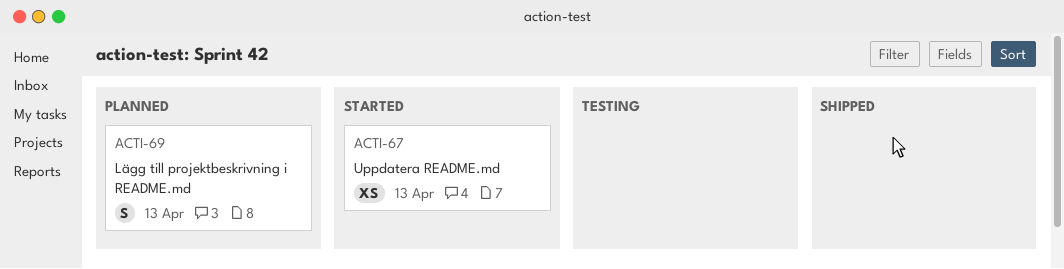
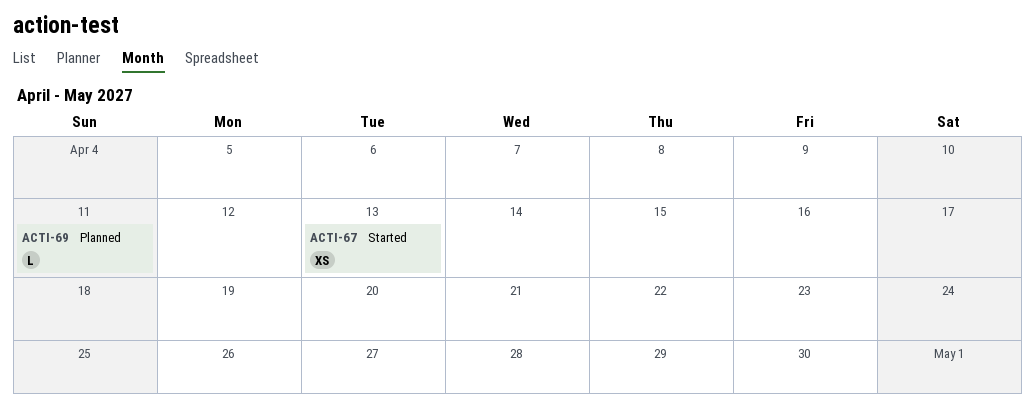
ACTI-69, estimate: S -> L
ACTI-69, due: Apr 13 -> Apr 11

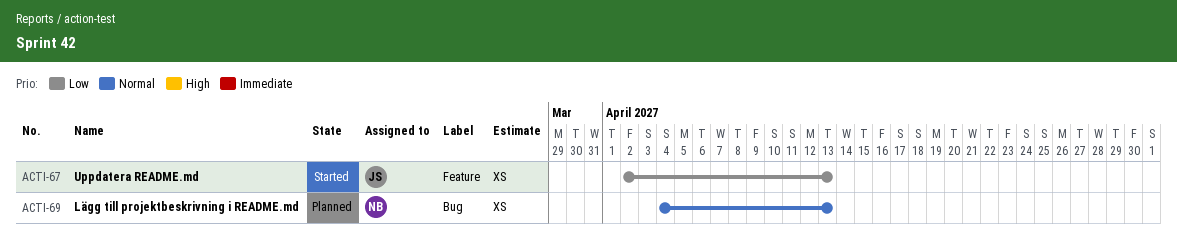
ACTI-69, estimate: L -> XS
ACTI-69, due: Apr 11 -> Apr 13

